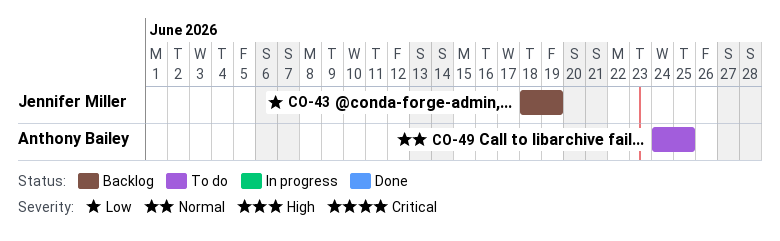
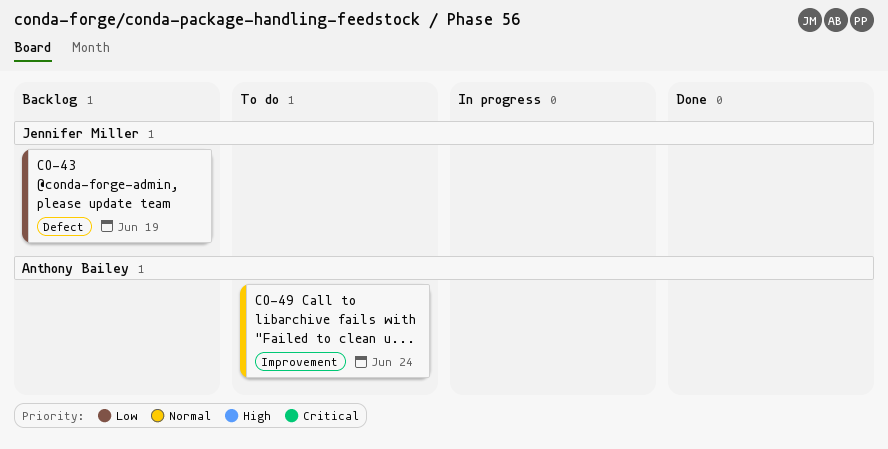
CO-49, due: Jun 25 -> Jun 24

